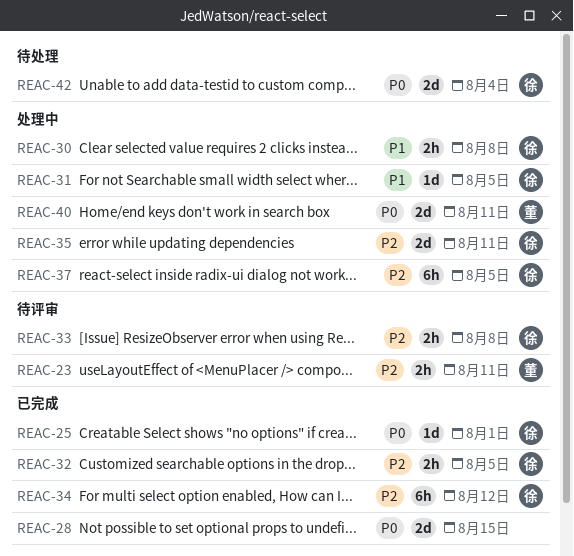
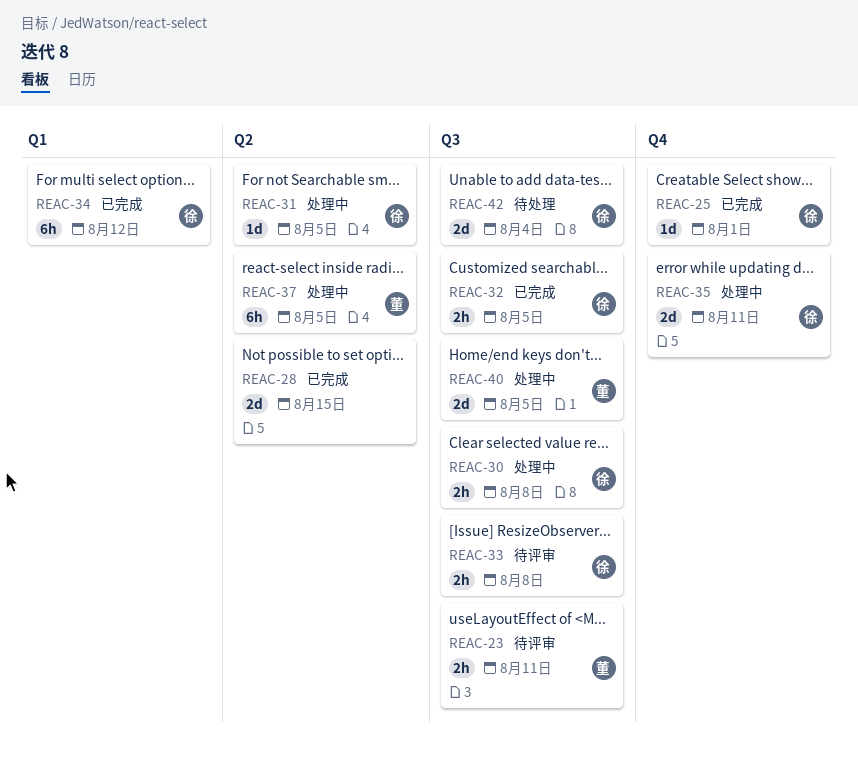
REAC-37, owner: 徐 -> 董
REAC-40, due: Aug 11 -> Aug 5

